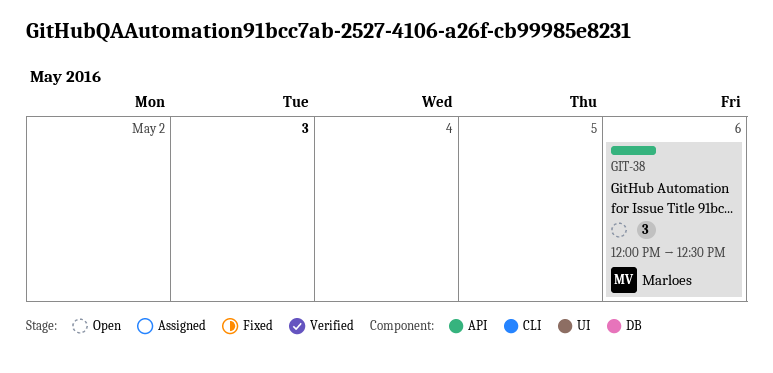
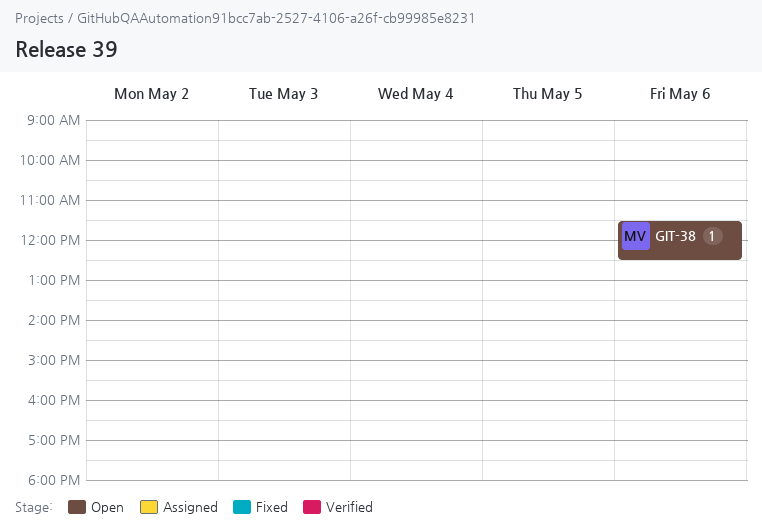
GIT-38, estimate: 3 -> 1
GIT-38, begins: 12:00 -> 11:30

